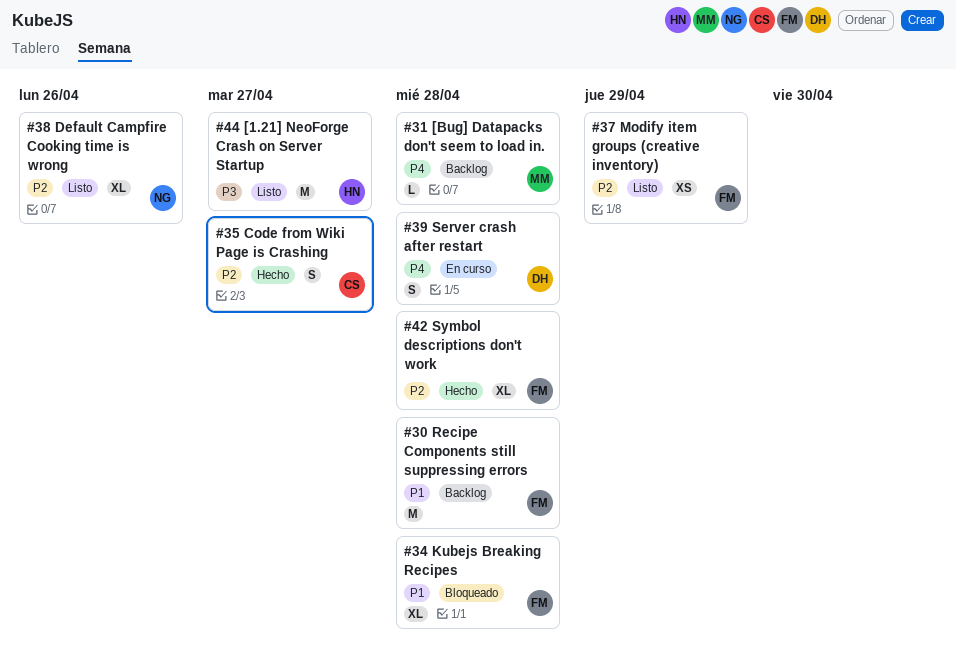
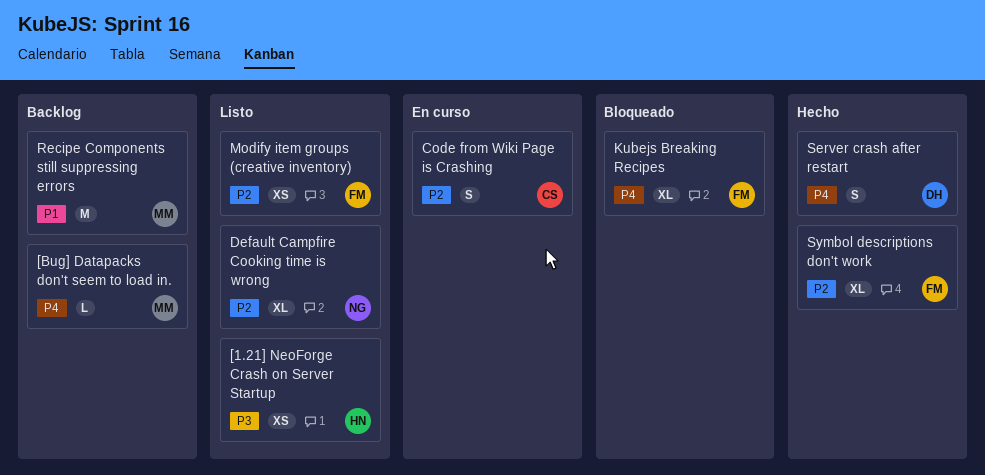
[1.21] NeoForge Crash on Server Startup, estimate: M -> XS
Code from Wiki Page is Crashing, status: Hecho -> En curso
Kubejs Breaking Recipes, priority: P1 -> P4
Recipe Components still suppressing errors, owner: FM -> MM
Server crash after restart, status: En curso -> Hecho

